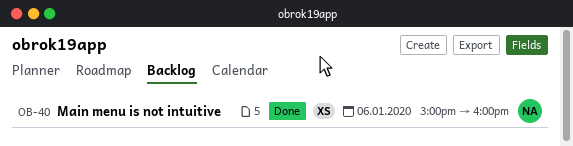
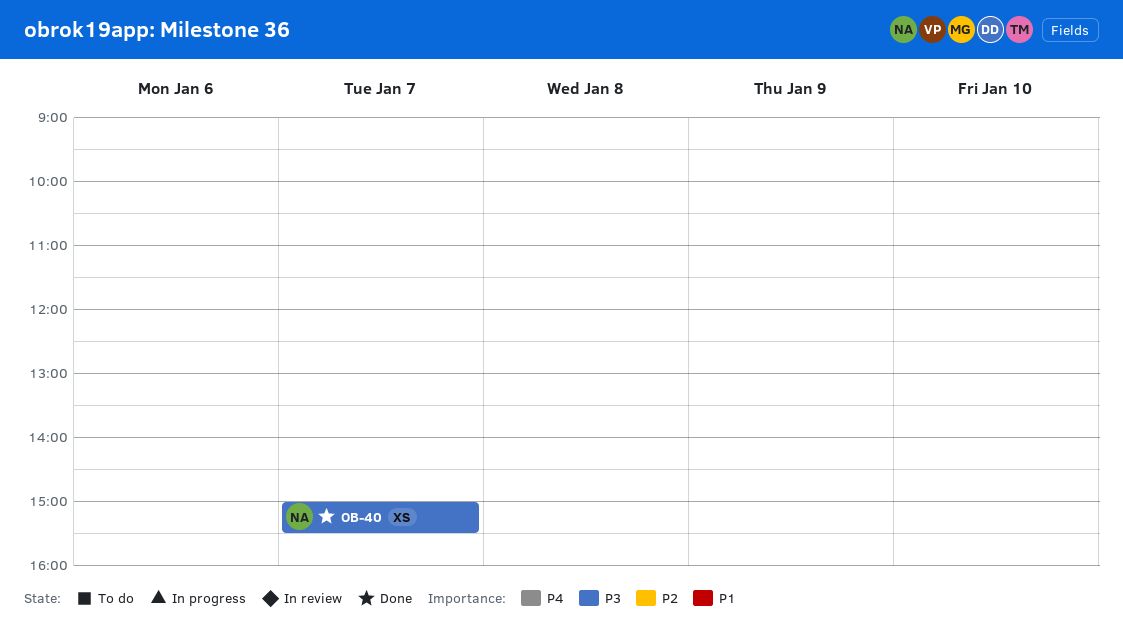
OB-40, day: Jan 6 -> Jan 7
OB-40, ends: 16:00 -> 15:30

